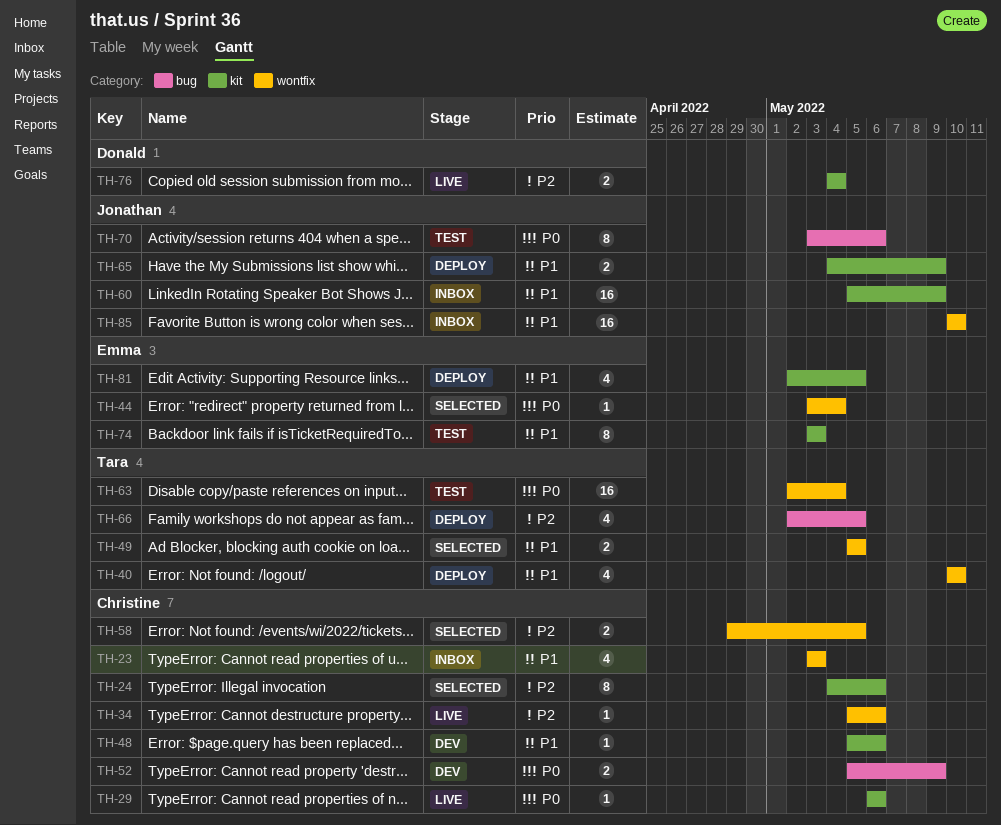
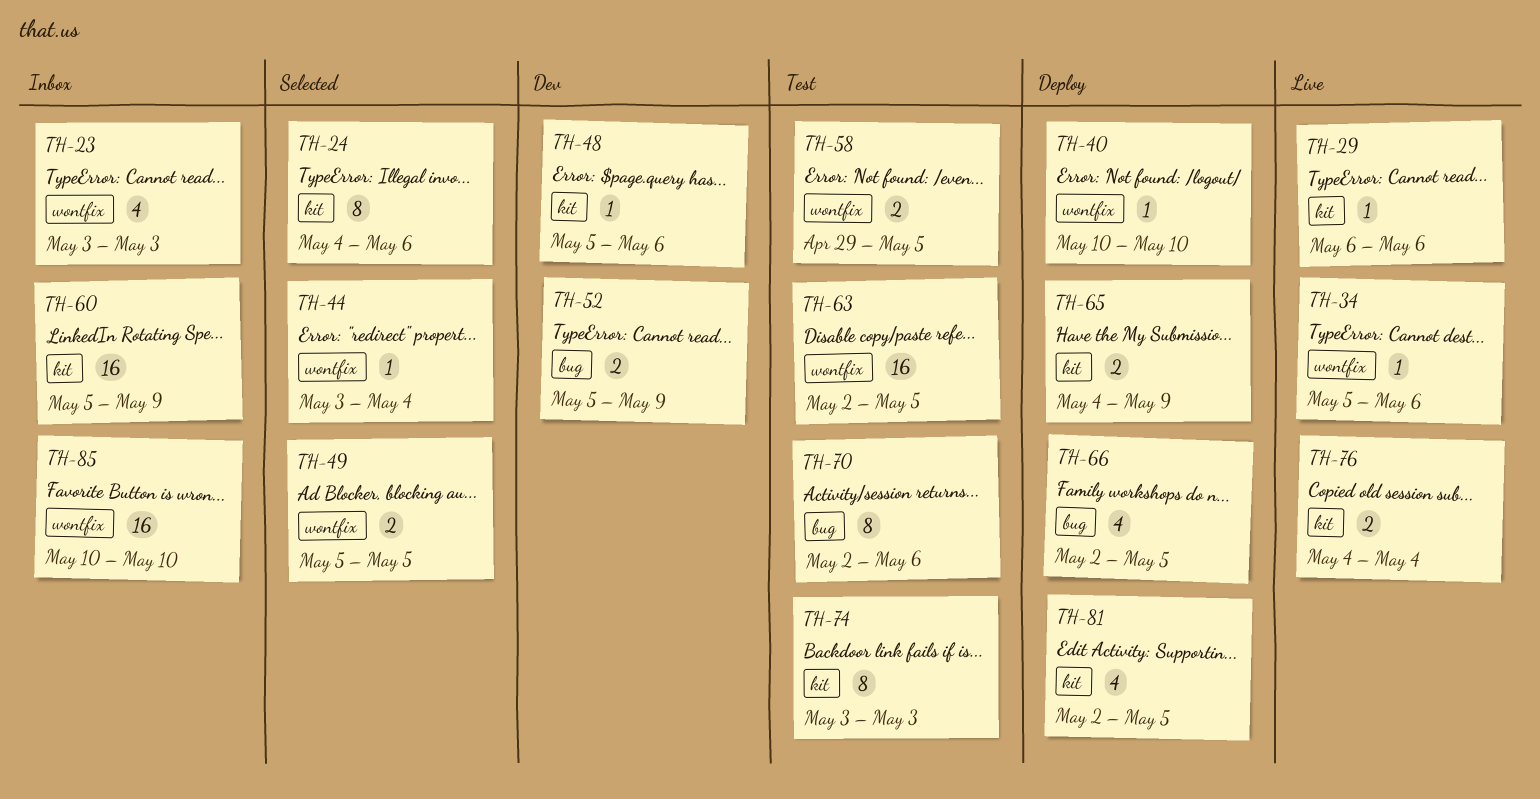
TH-40, estimate: 4 -> 1
TH-58, status: Selected -> Test
TH-63, due: May 4 -> May 5
TH-70, start: May 3 -> May 2

